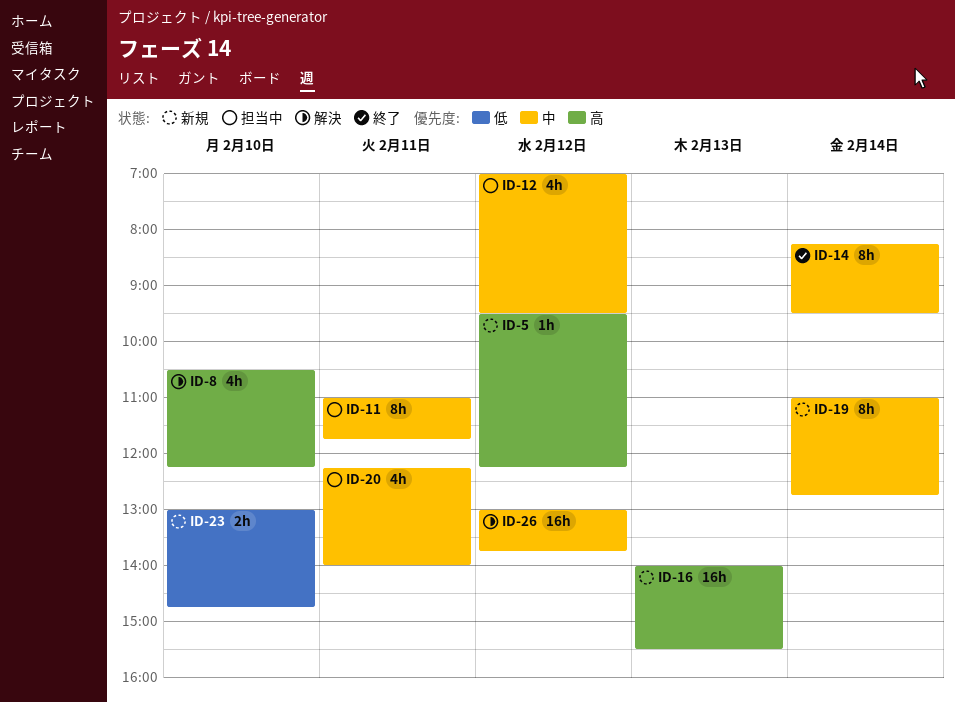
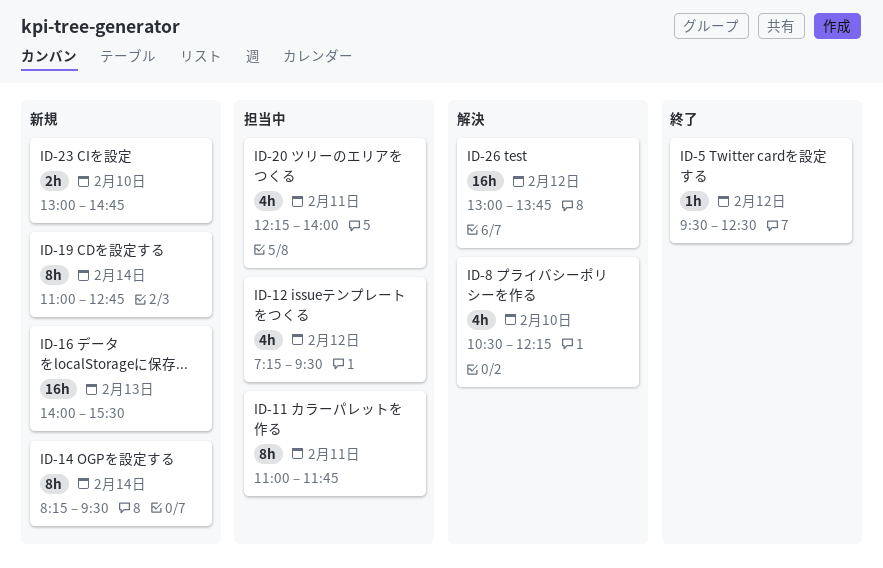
ID-5, status: 新規 -> 終了
ID-5, ends: 12:15 -> 12:30
ID-12, begins: 07:00 -> 07:15
ID-14, status: 終了 -> 新規

